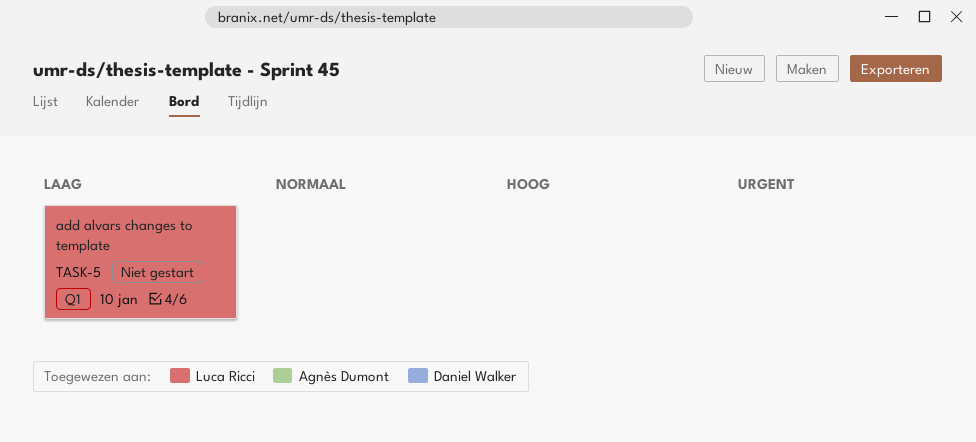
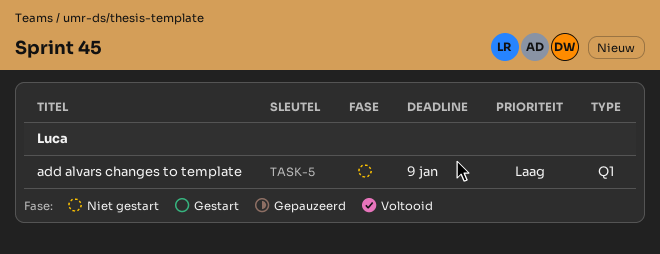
TASK-5, due: Jan 10 -> Jan 9

